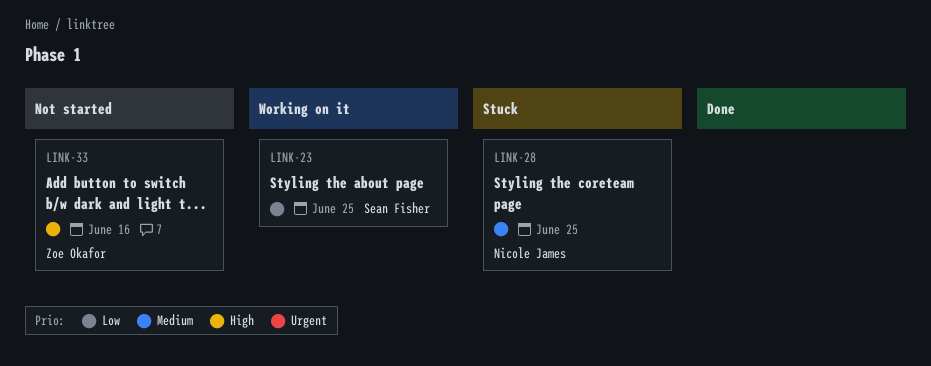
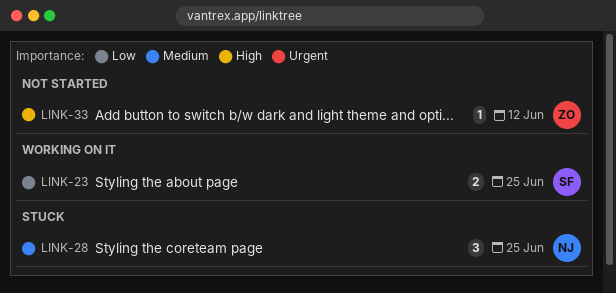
LINK-33, due: Jun 16 -> Jun 12

